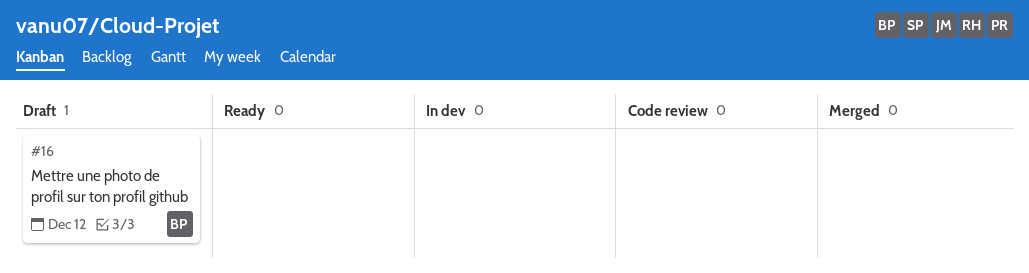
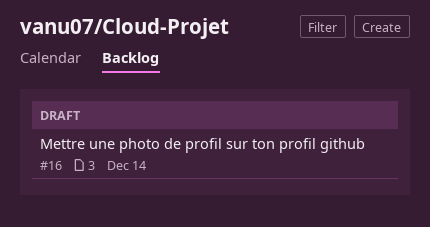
#16, due: Dec 12 -> Dec 14

